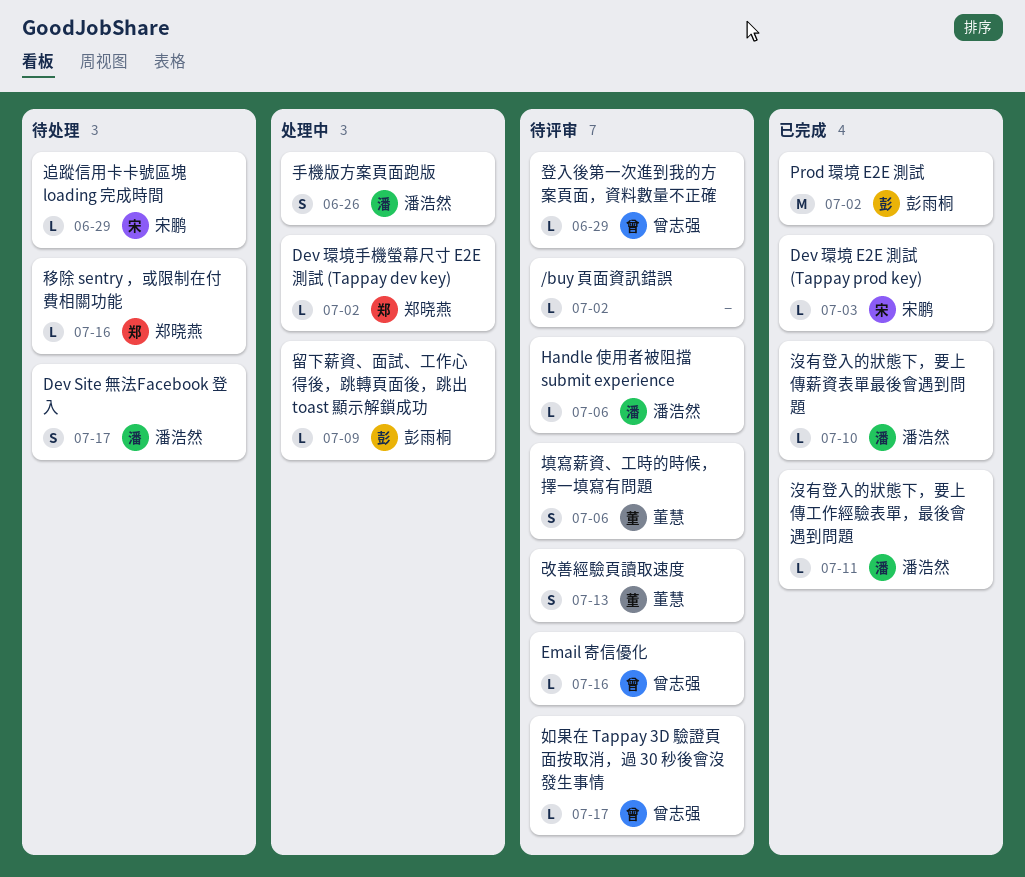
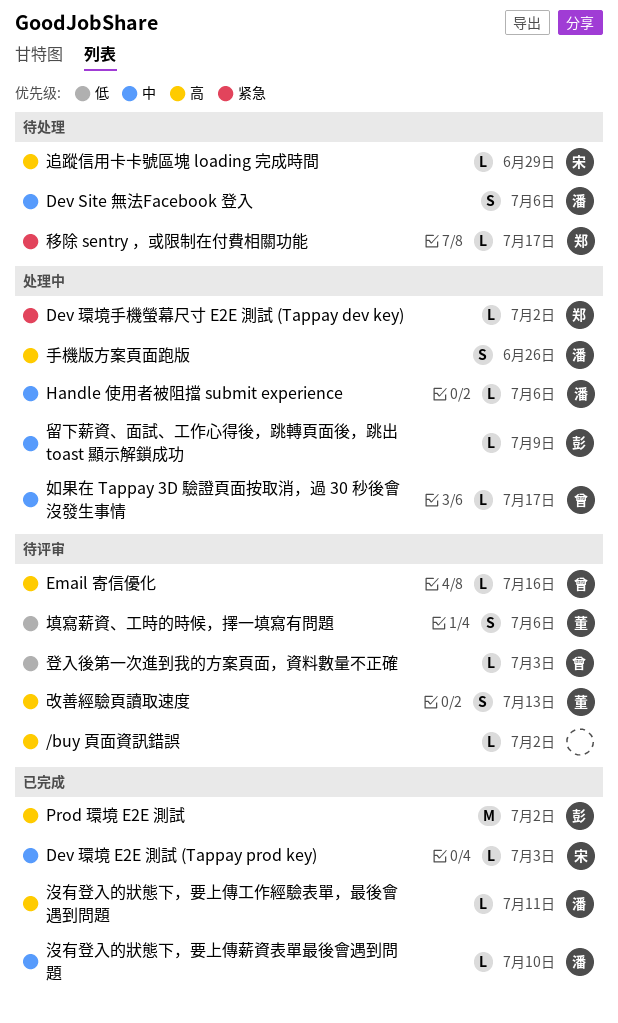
Dev Site 無法Facebook 登入, due: Jul 17 -> Jul 6
Handle 使用者被阻擋 submit experience, status: 待评审 -> 处理中
如果在 Tappay 3D 驗證頁面按取消，過 30 秒後會沒發生事情, status: 待评审 -> 处理中
登入後第一次進到我的方案頁面，資料數量不正確, due: Jun 29 -> Jul 3
移除 sentry ，或限制在付費相關功能, due: Jul 16 -> Jul 17

